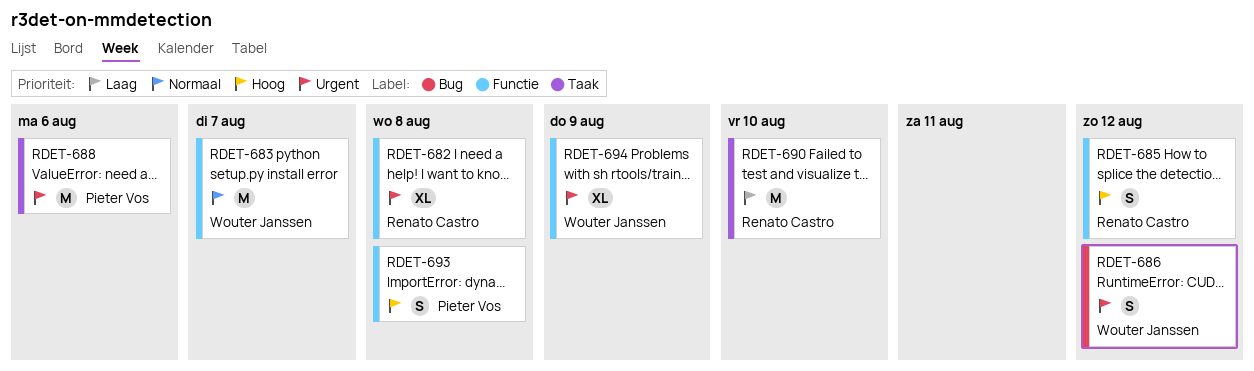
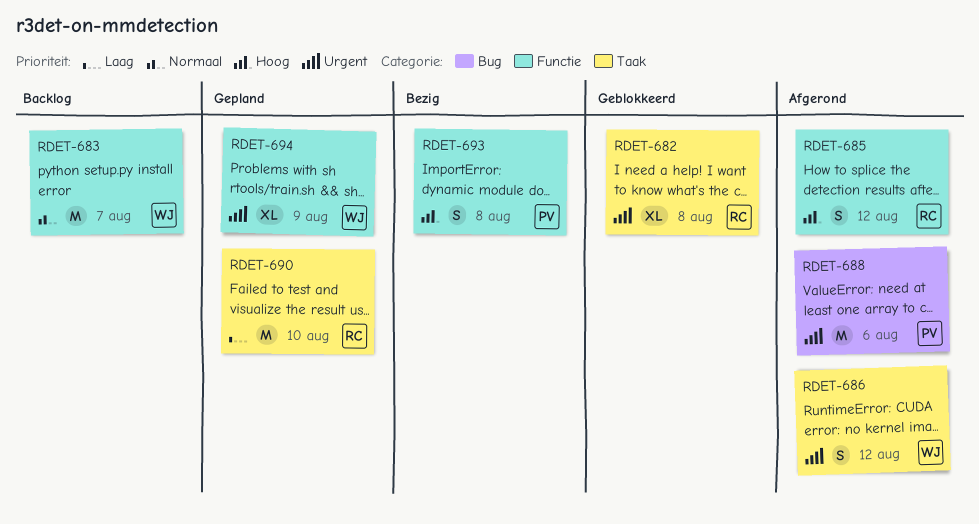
RDET-682, label: Functie -> Taak
RDET-686, label: Bug -> Taak
RDET-688, label: Taak -> Bug

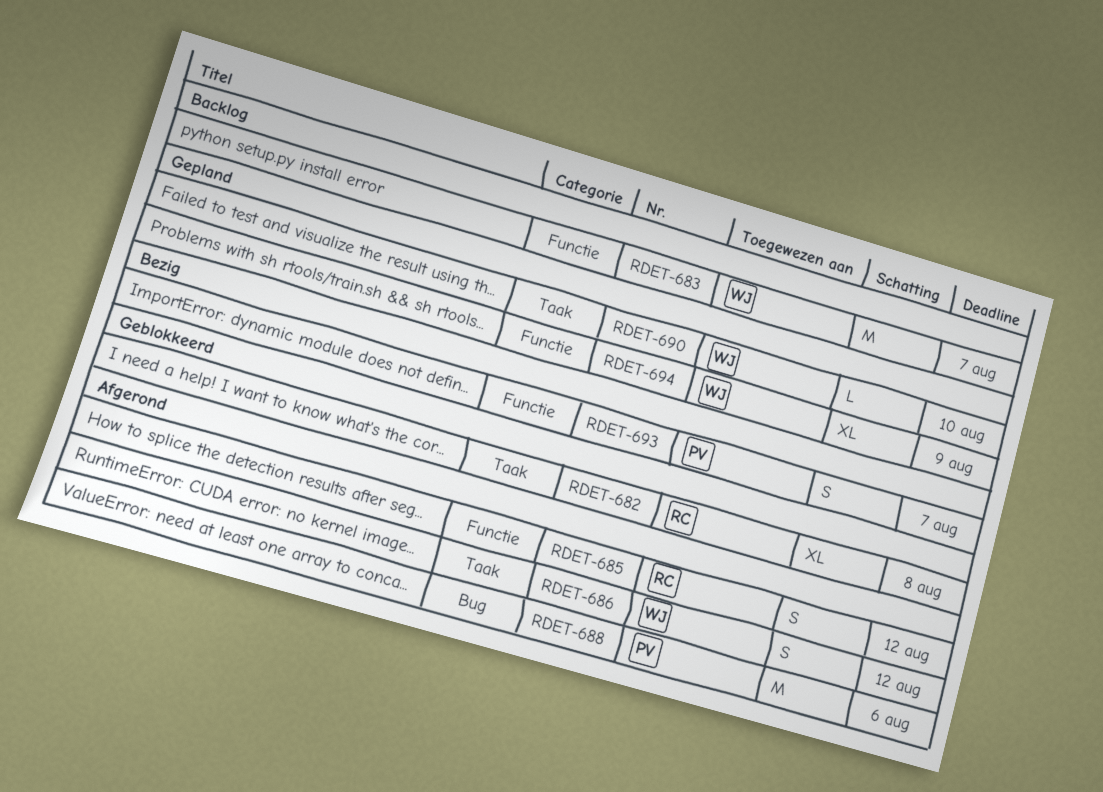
RDET-690, owner: RC -> WJ
RDET-690, estimate: M -> L
RDET-693, due: Aug 8 -> Aug 7

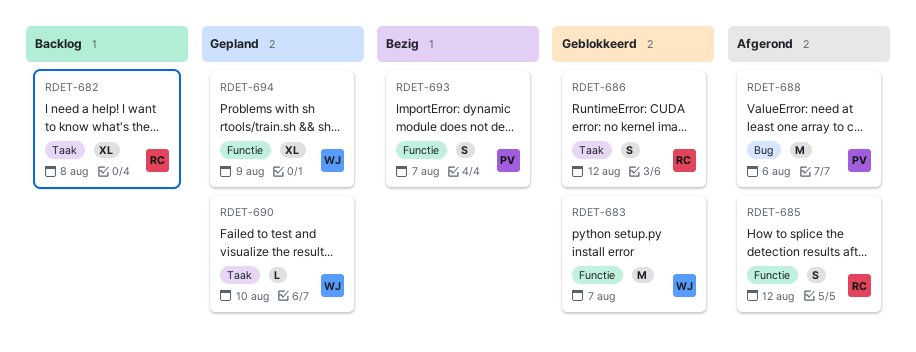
RDET-682, status: Geblokkeerd -> Backlog
RDET-683, status: Backlog -> Geblokkeerd
RDET-686, status: Afgerond -> Geblokkeerd
RDET-686, owner: WJ -> RC

